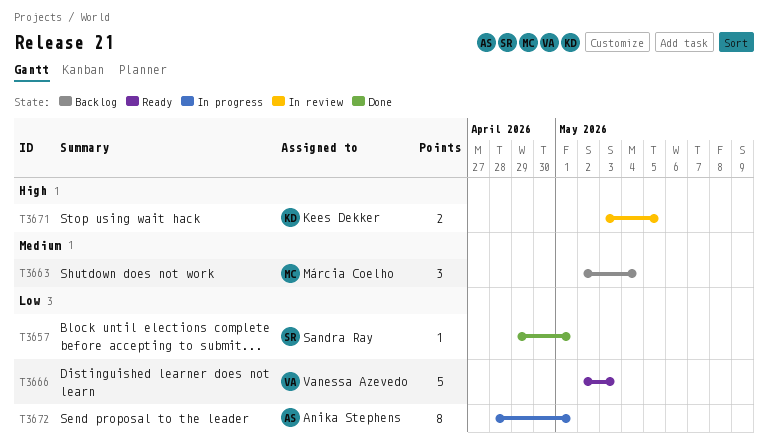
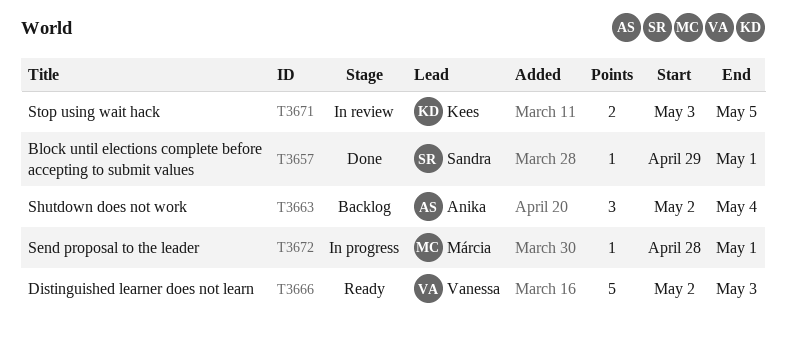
T3663, owner: Márcia Coelho -> Anika Stephens
T3672, owner: Anika Stephens -> Márcia Coelho
T3672, estimate: 8 -> 1

